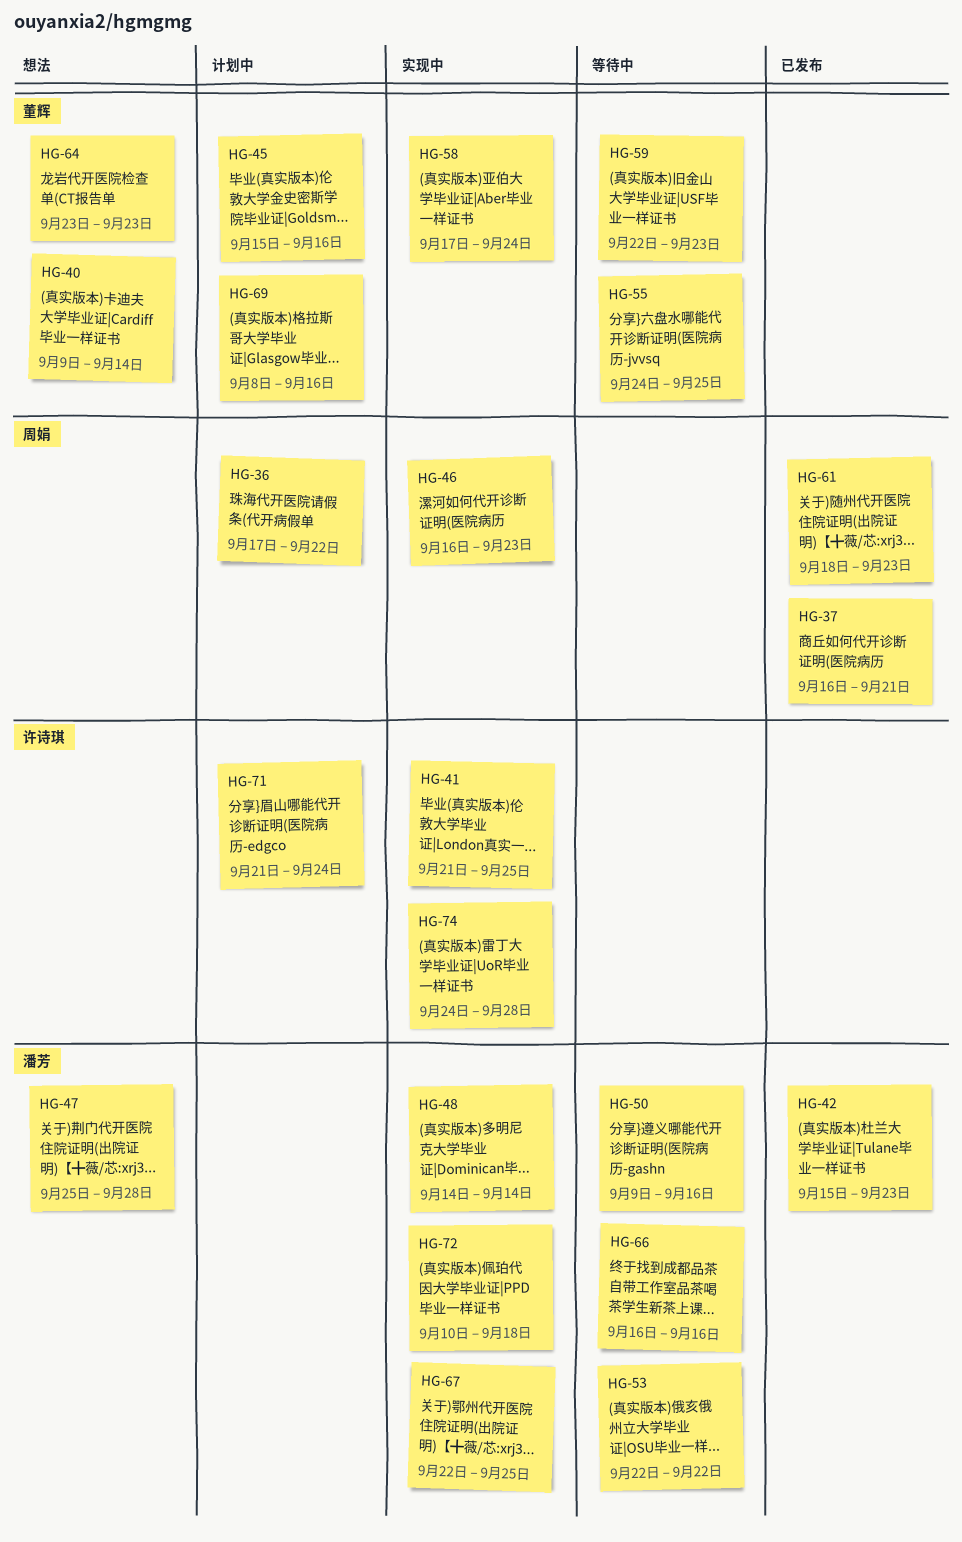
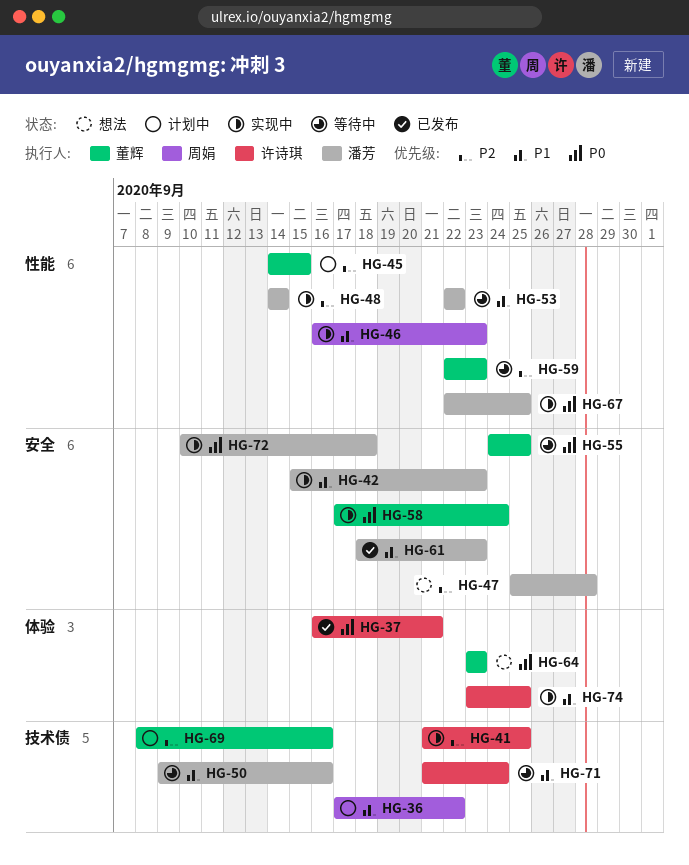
HG-37, owner: 周娟 -> 许诗琪
HG-40: present -> none
HG-42, status: 已发布 -> 实现中
HG-45, start: Sep 15 -> Sep 14
HG-45, due: Sep 16 -> Sep 15
HG-61, owner: 周娟 -> 潘芳
HG-66: present -> none
HG-71, status: 计划中 -> 等待中
HG-74, start: Sep 24 -> Sep 23
HG-74, due: Sep 28 -> Sep 25

